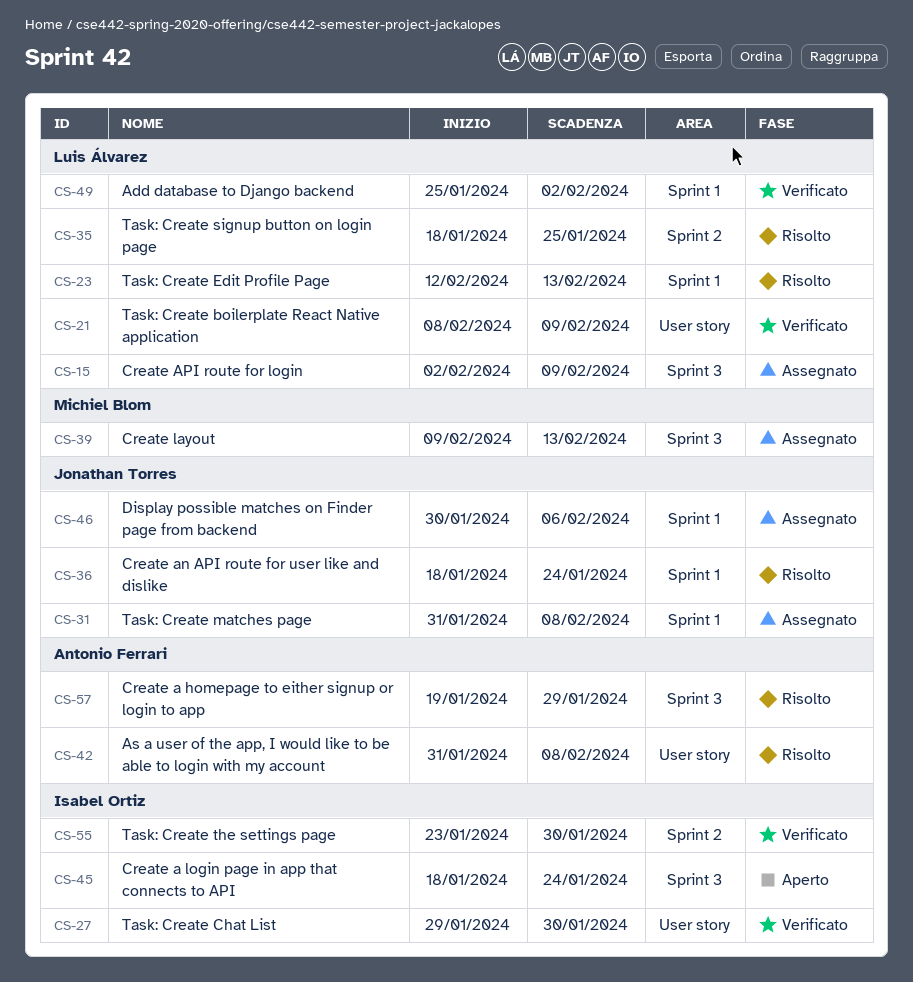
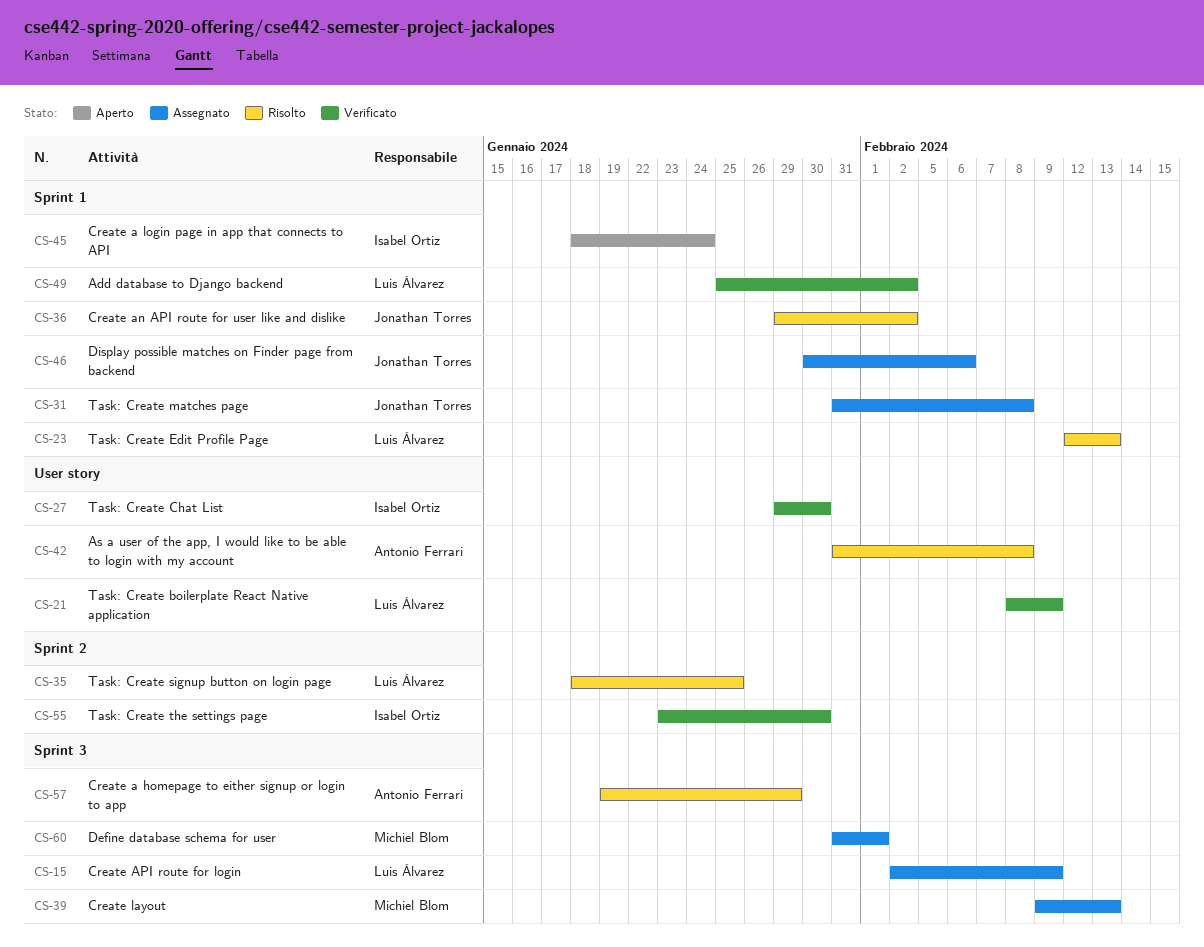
CS-36, start: Jan 18 -> Jan 29
CS-36, due: Jan 24 -> Feb 2
CS-45, label: Sprint 3 -> Sprint 1
CS-60: none -> present

